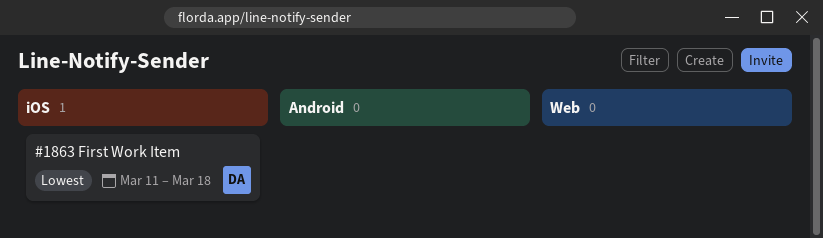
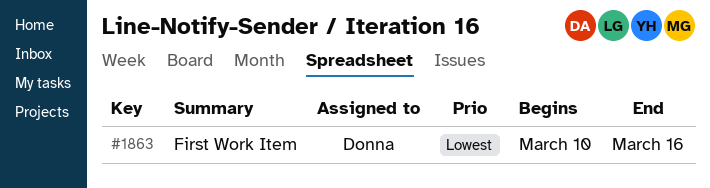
#1863, start: Mar 11 -> Mar 10
#1863, due: Mar 18 -> Mar 16

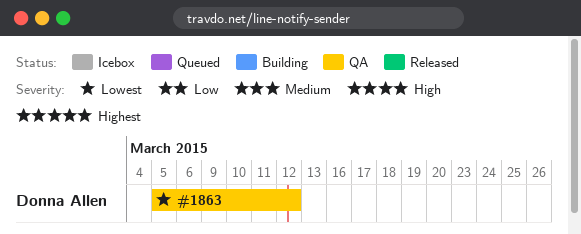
#1863, start: Mar 10 -> Mar 5
#1863, due: Mar 16 -> Mar 12

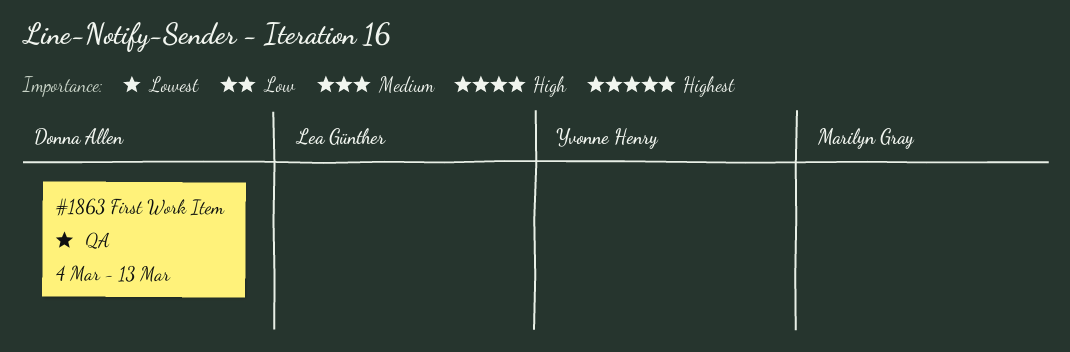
#1863, start: Mar 5 -> Mar 4
#1863, due: Mar 12 -> Mar 13

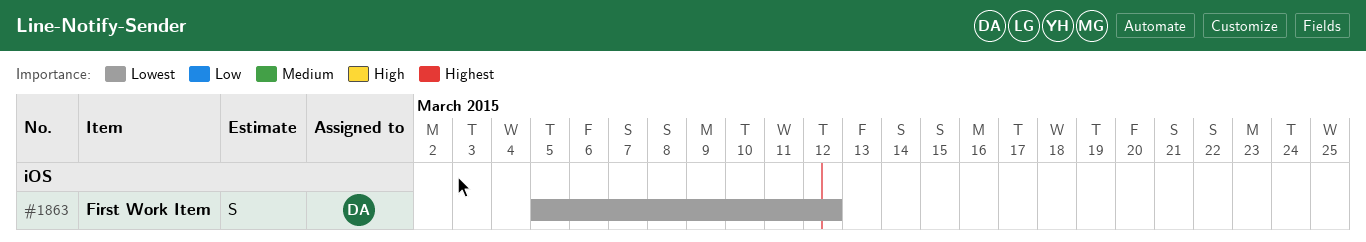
#1863, start: Mar 4 -> Mar 5
#1863, due: Mar 13 -> Mar 12

